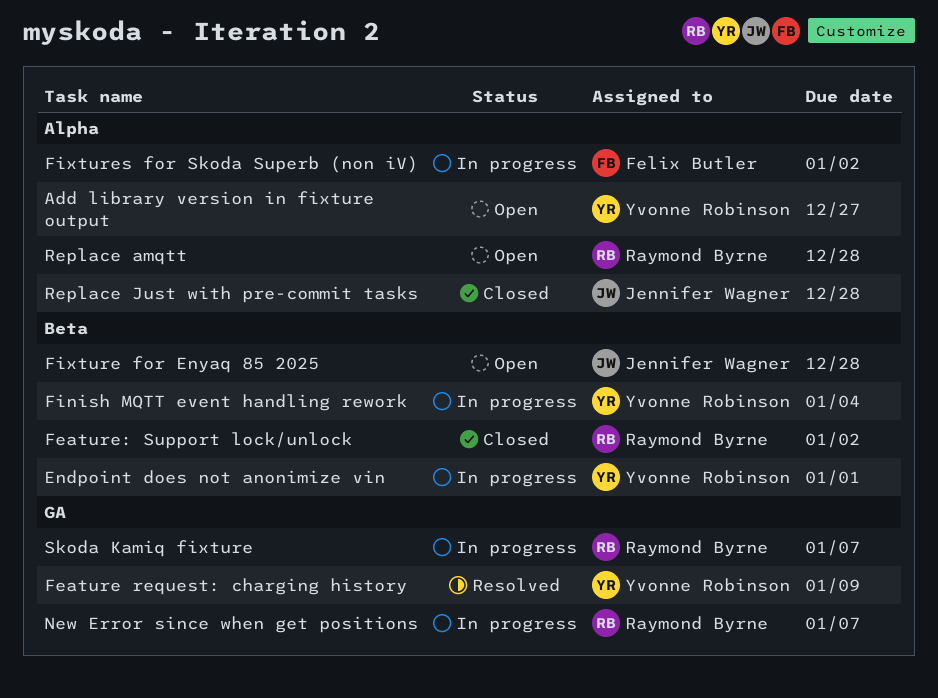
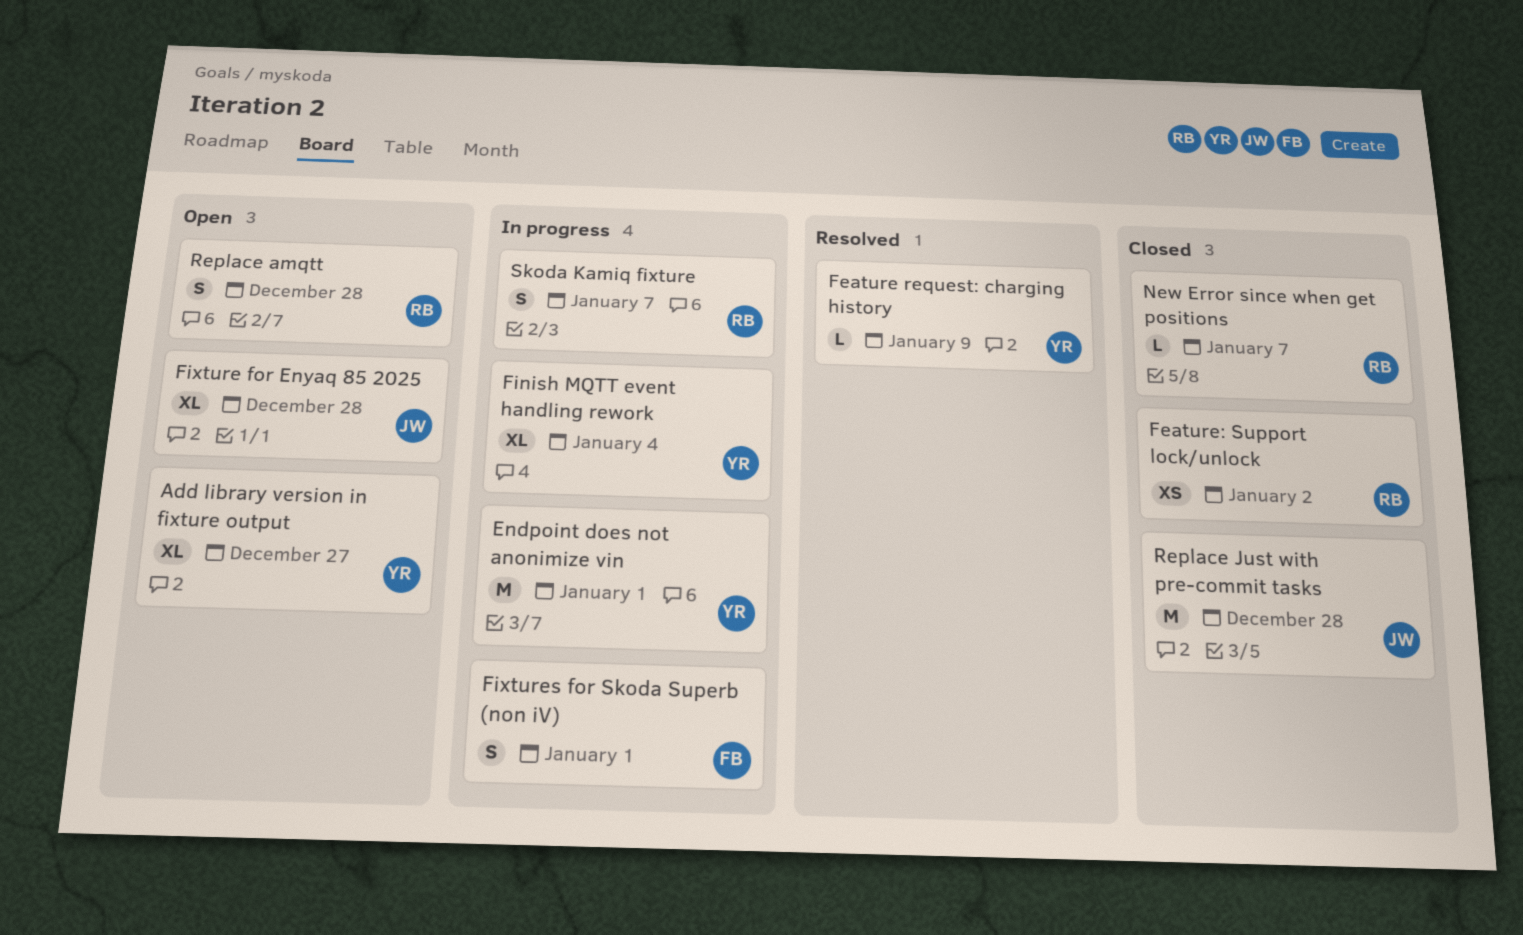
Fixtures for Skoda Superb (non iV), due: Jan 2 -> Jan 1
New Error since when get positions, status: In progress -> Closed

